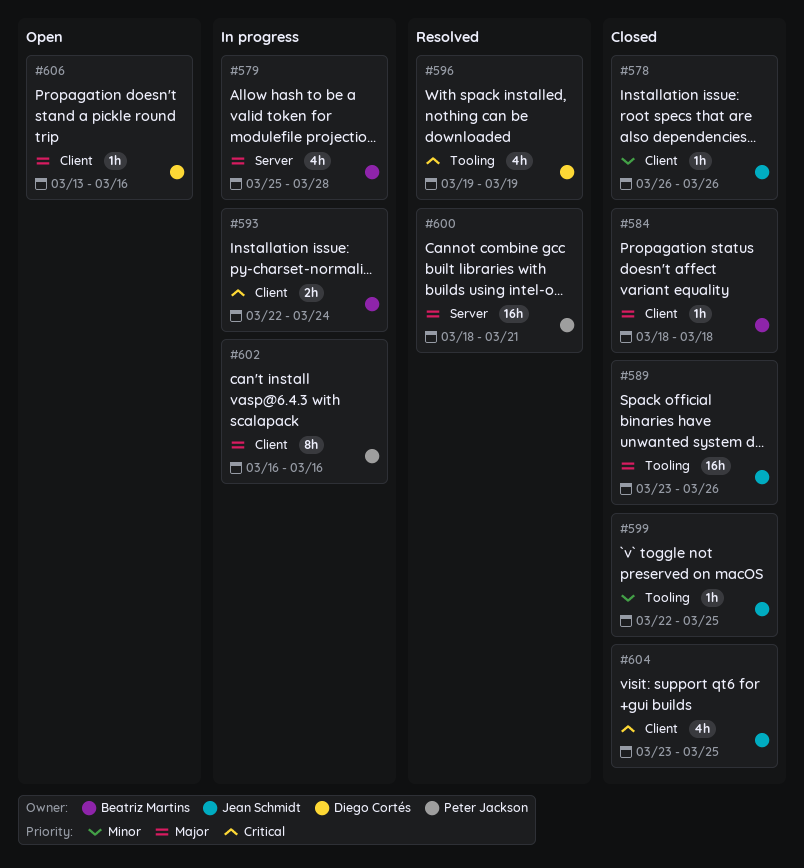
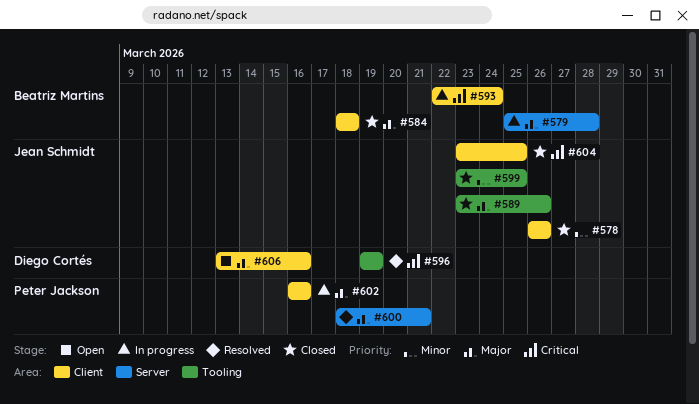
#599, start: Mar 22 -> Mar 23

